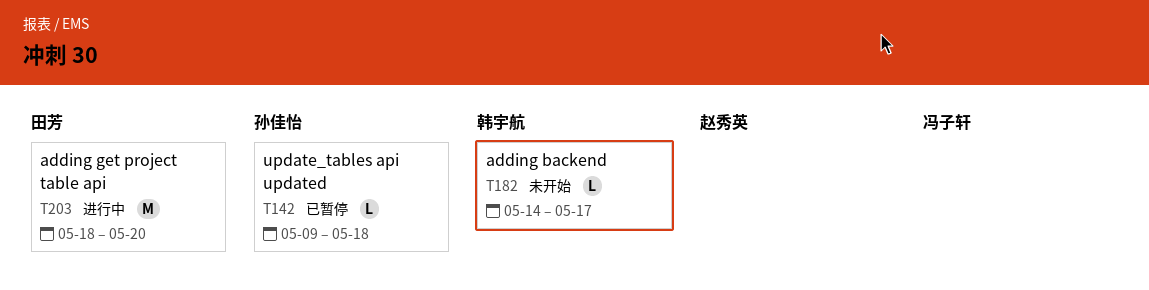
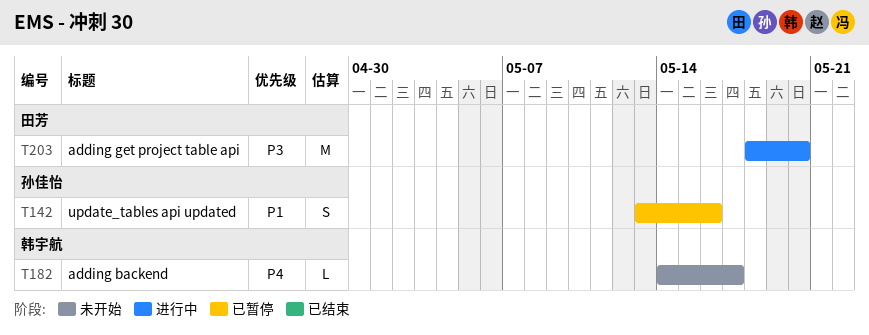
T142, estimate: L -> S
T142, start: May 9 -> May 13
T142, due: May 18 -> May 16

